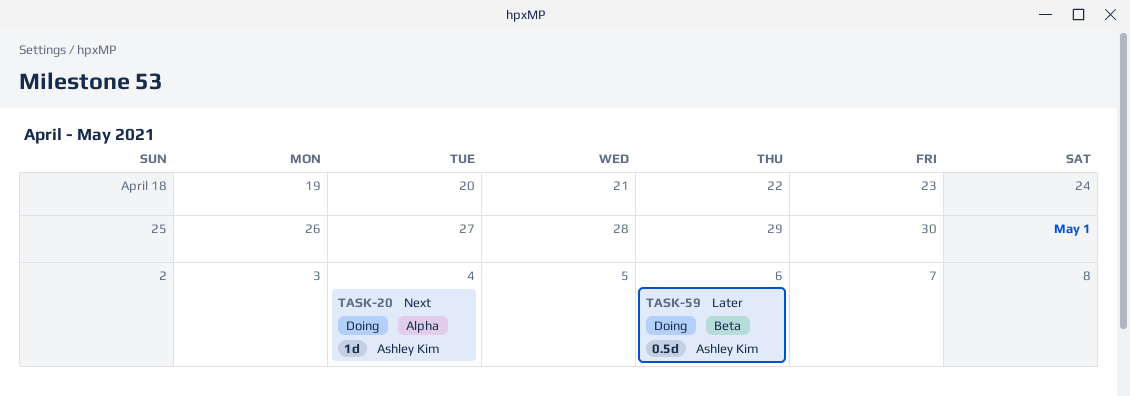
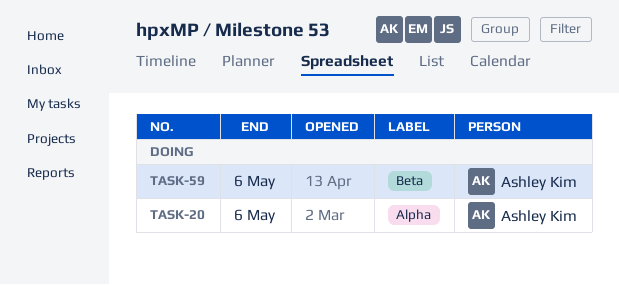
TASK-20, due: May 4 -> May 6

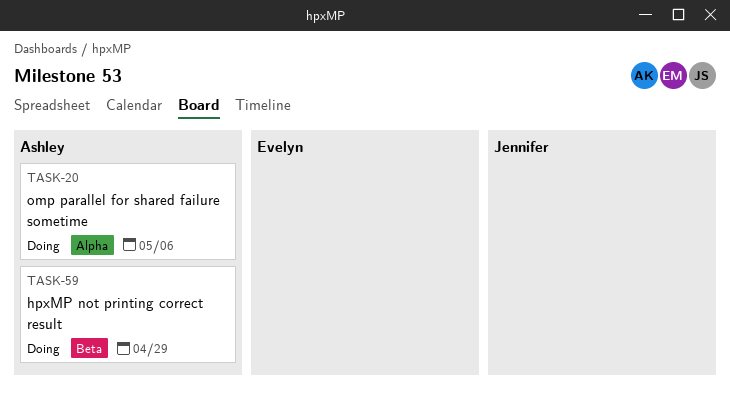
TASK-59, due: May 6 -> Apr 29

